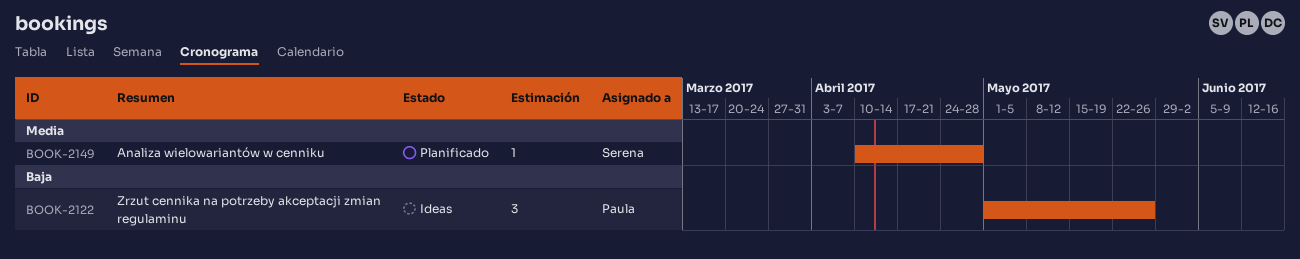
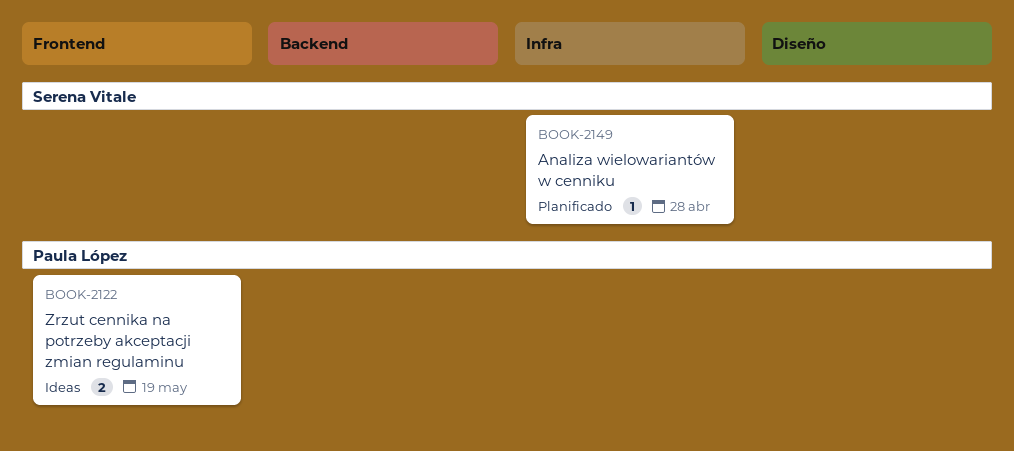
BOOK-2122, estimate: 3 -> 2
BOOK-2122, due: May 26 -> May 19

